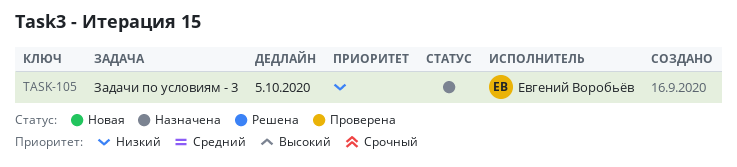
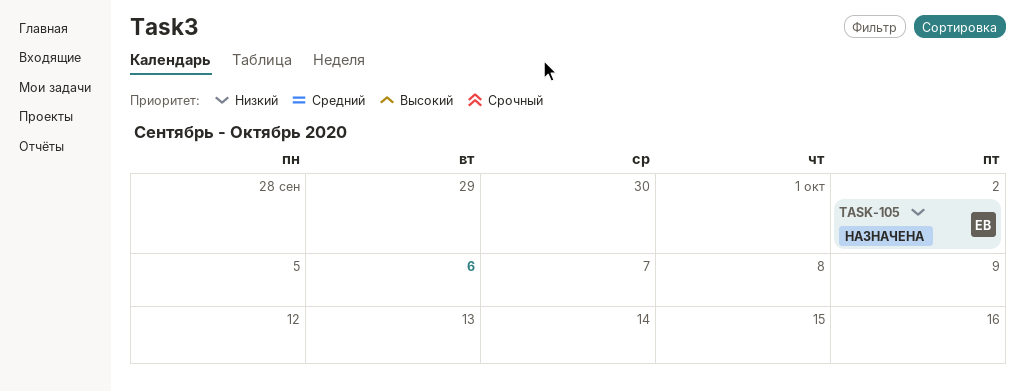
TASK-105, due: Oct 5 -> Oct 2

